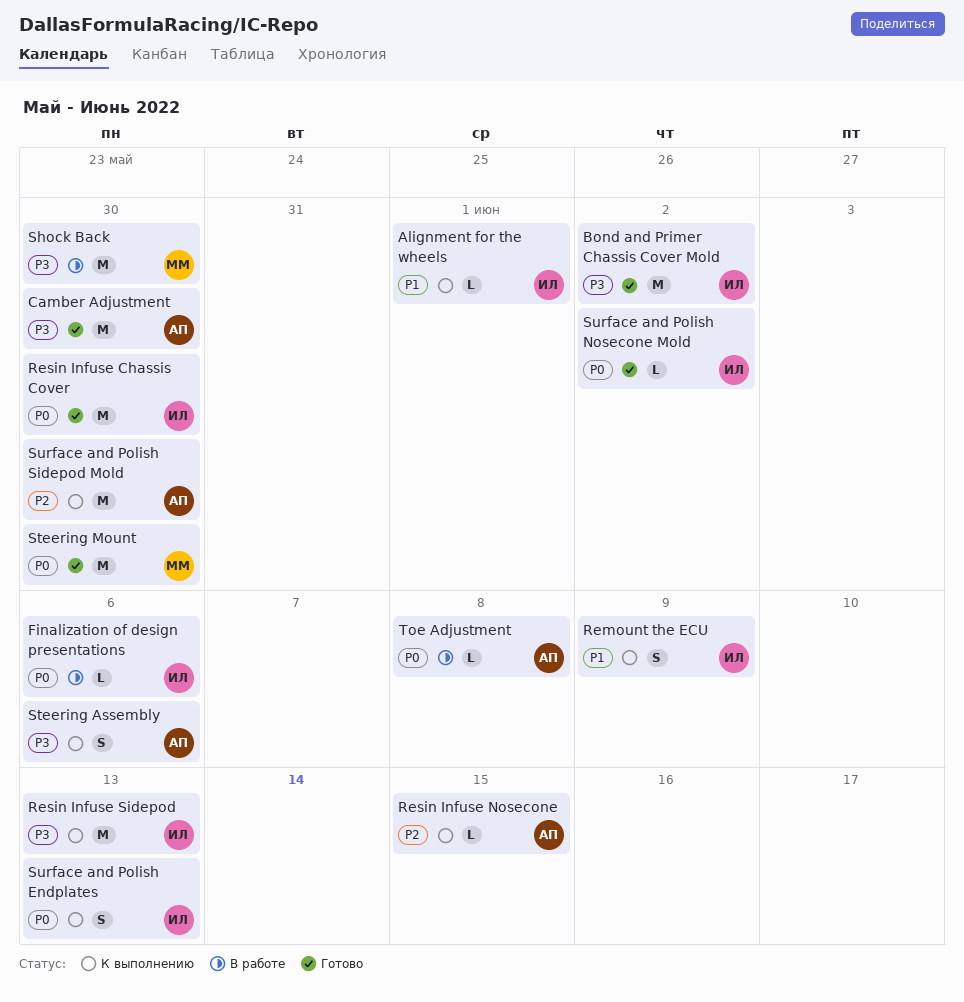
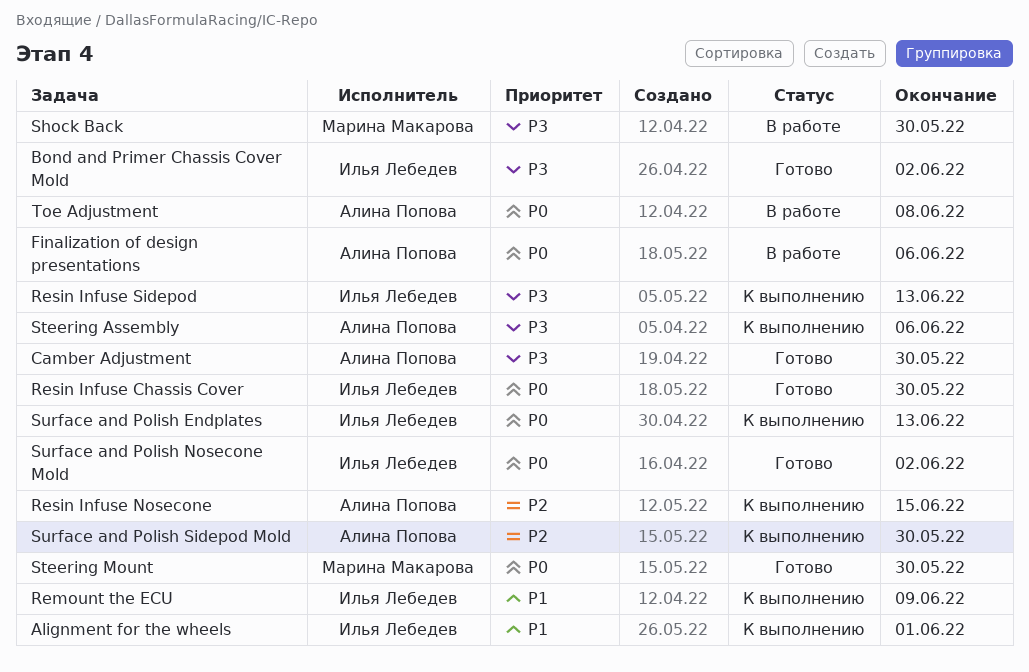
Finalization of design presentations, owner: Илья Лебедев -> Алина Попова

